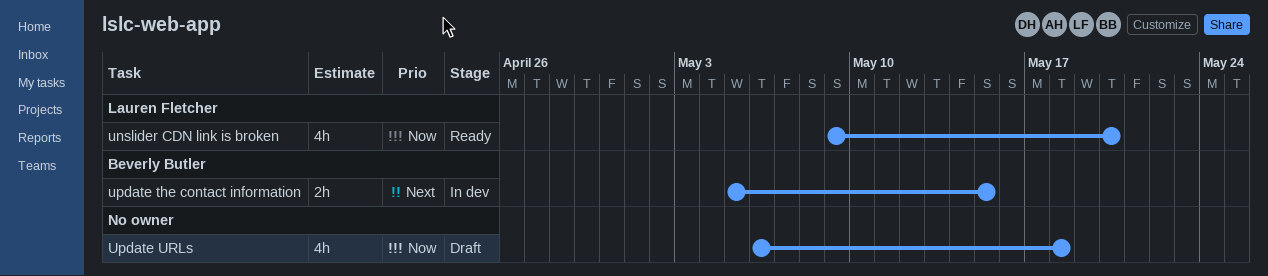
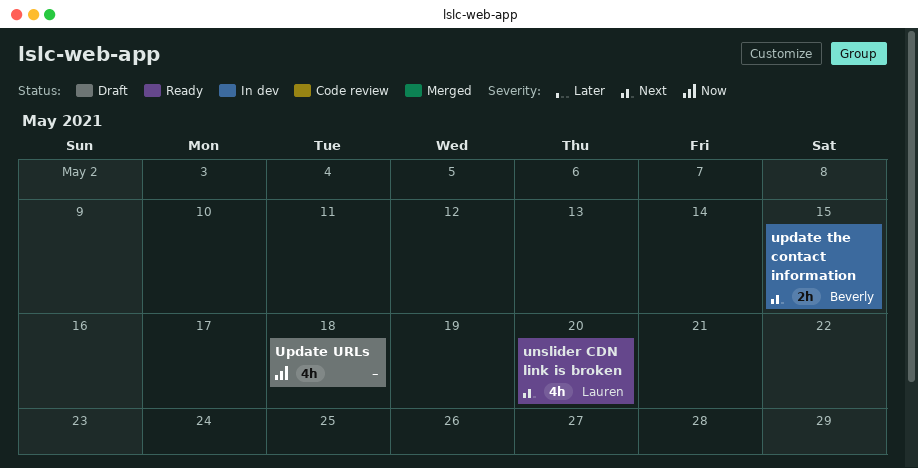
unslider CDN link is broken, priority: Now -> Next

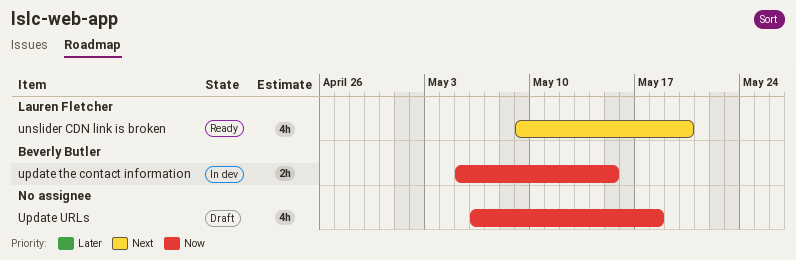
update the contact information, priority: Next -> Now

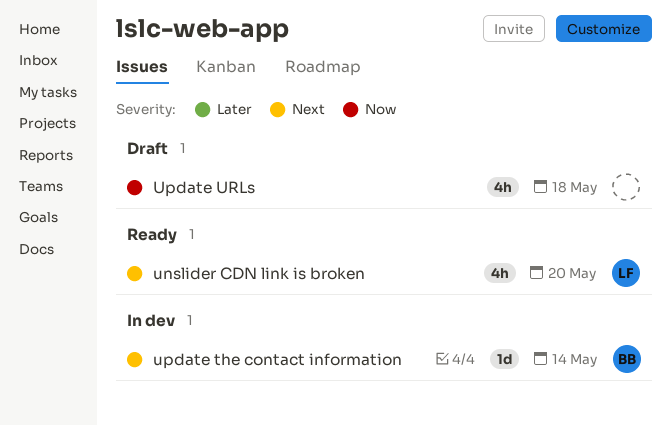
update the contact information, priority: Now -> Next
update the contact information, estimate: 2h -> 1d
update the contact information, due: May 15 -> May 14

